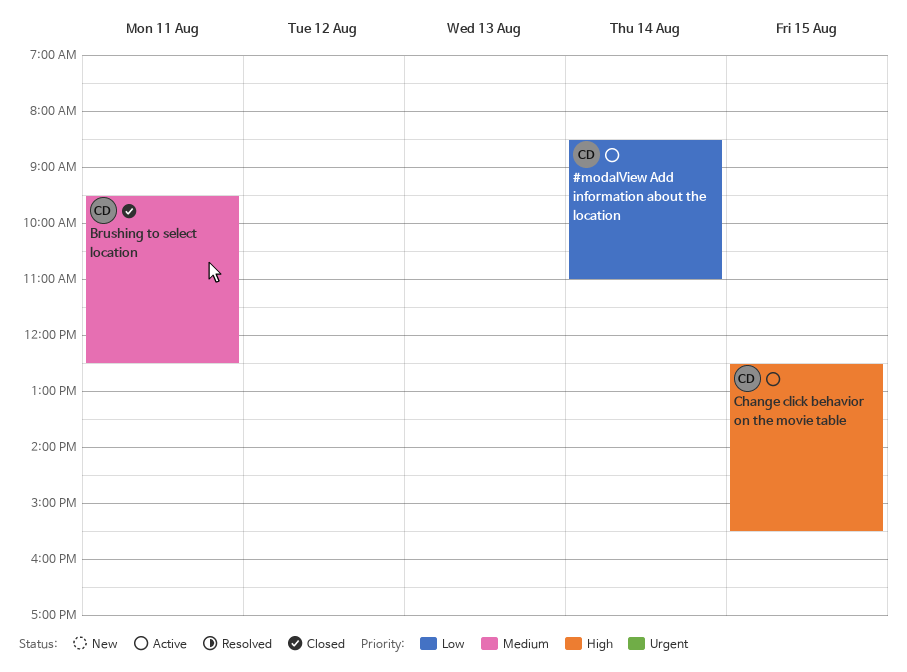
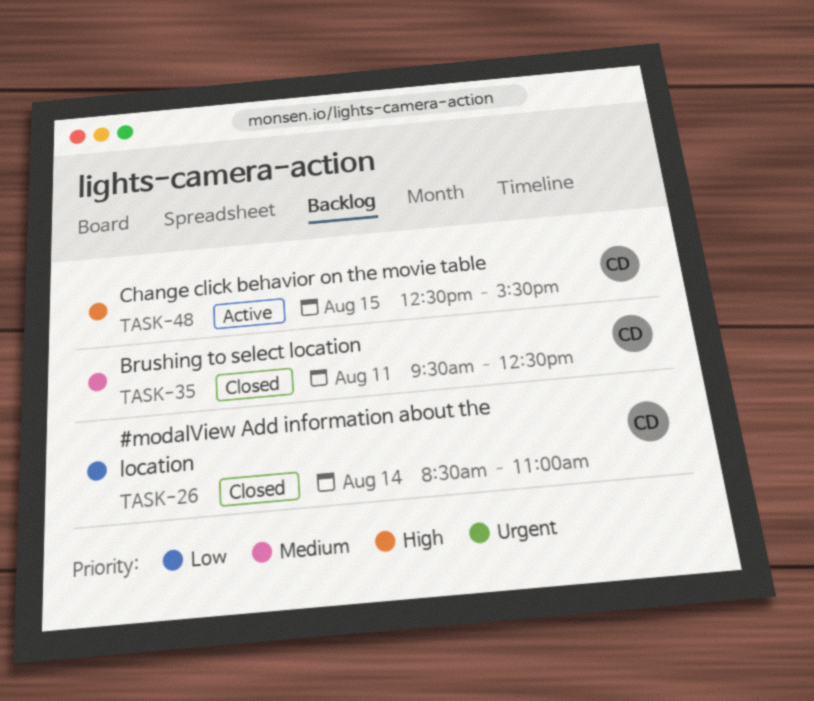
#modalView Add information about the location, status: Active -> Closed

